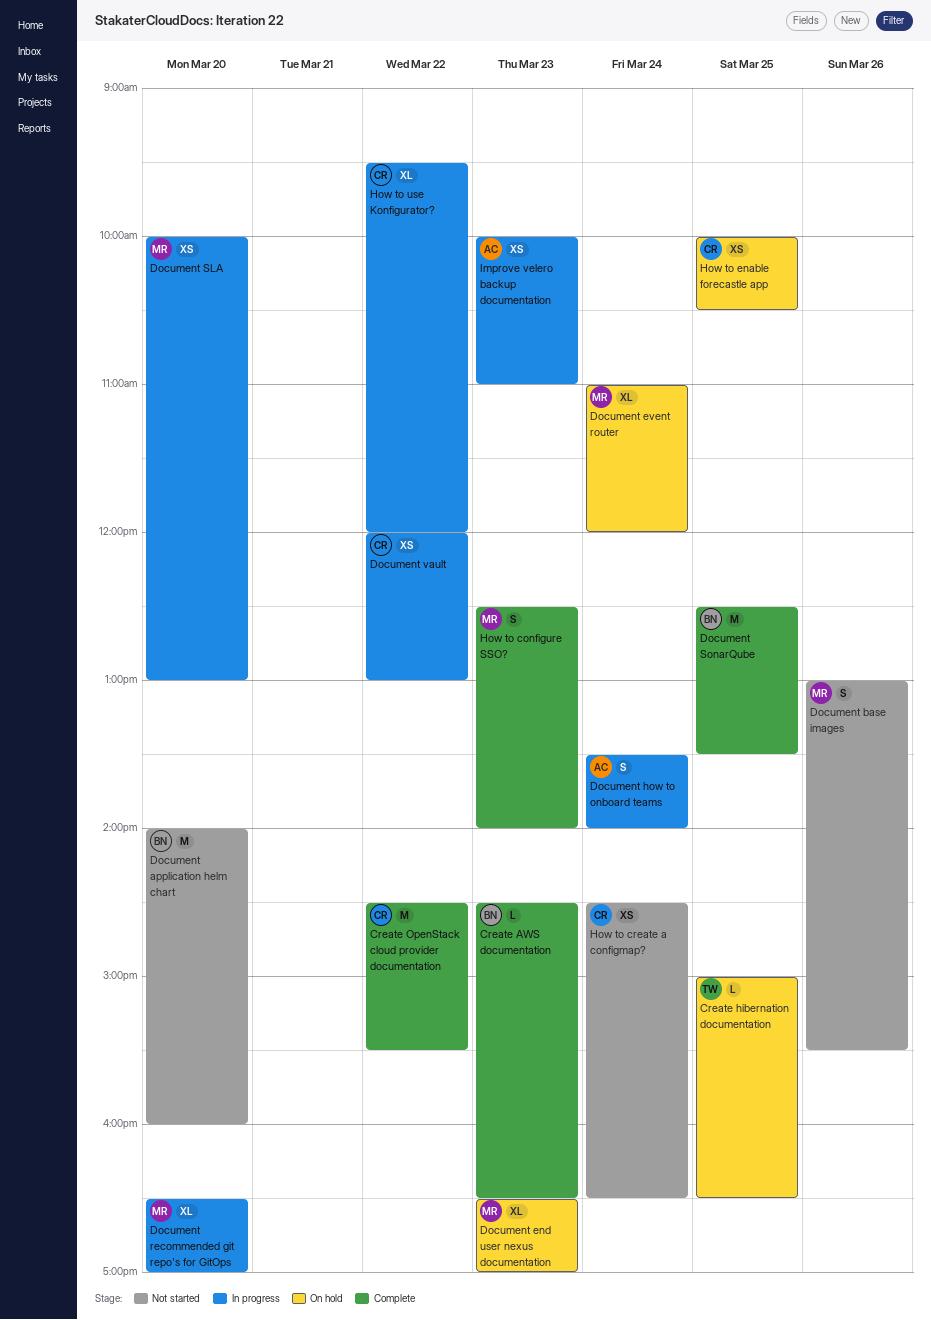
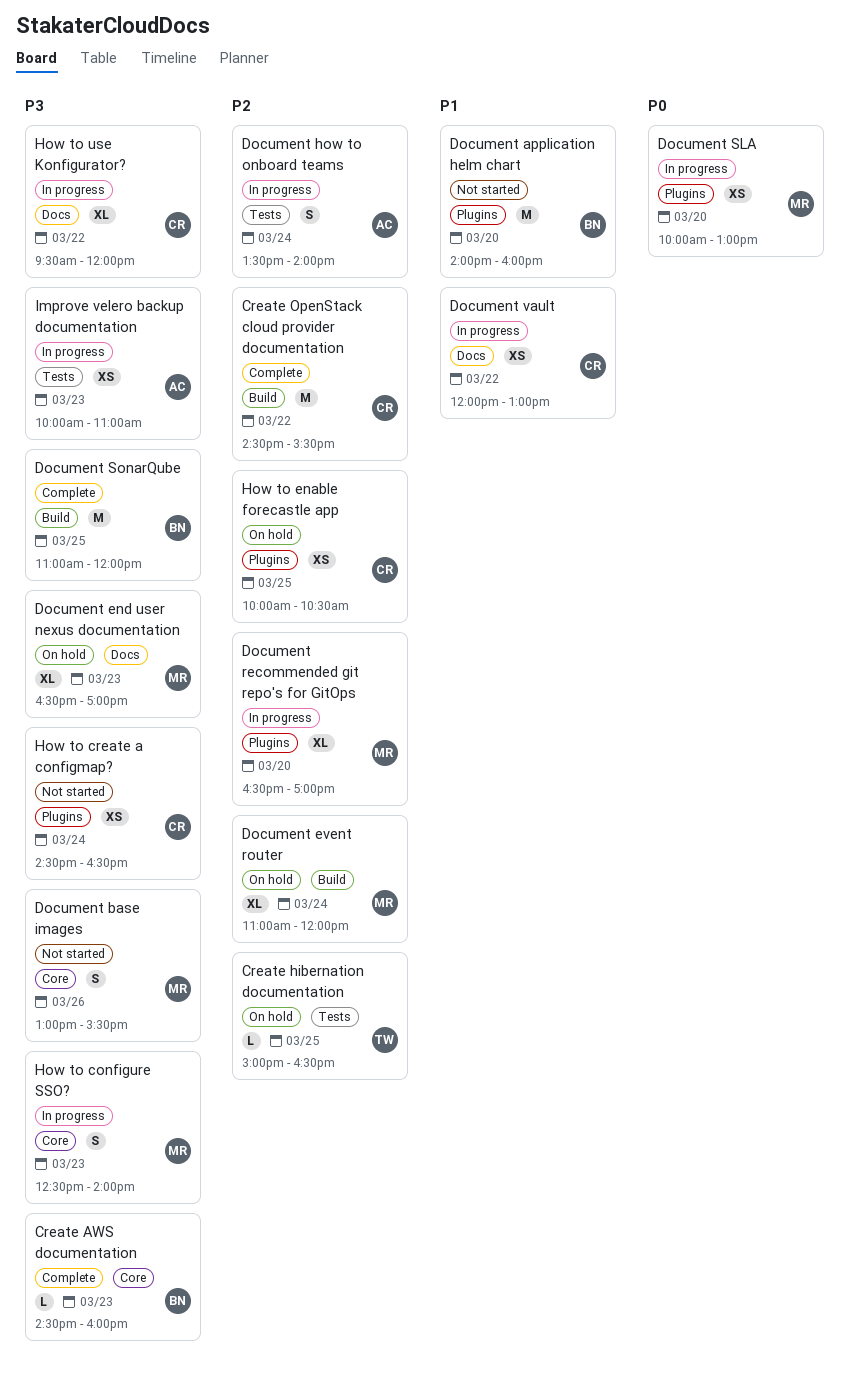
Create AWS documentation, ends: 16:30 -> 16:00
Document SonarQube, begins: 12:30 -> 11:00
Document SonarQube, ends: 13:30 -> 12:00
How to configure SSO?, status: Complete -> In progress

